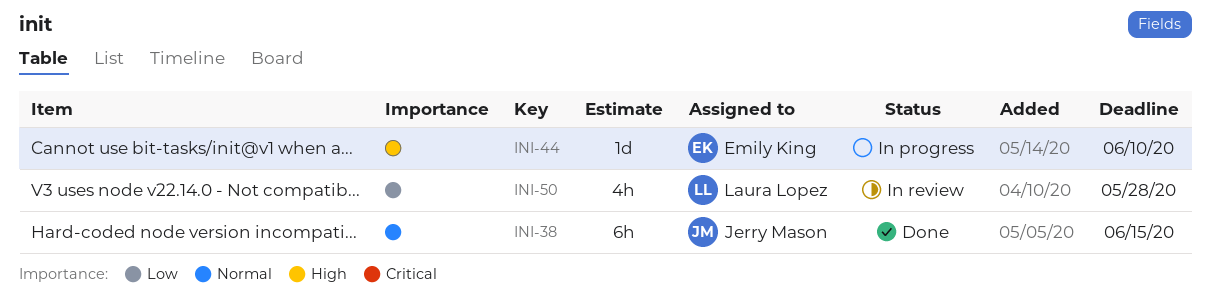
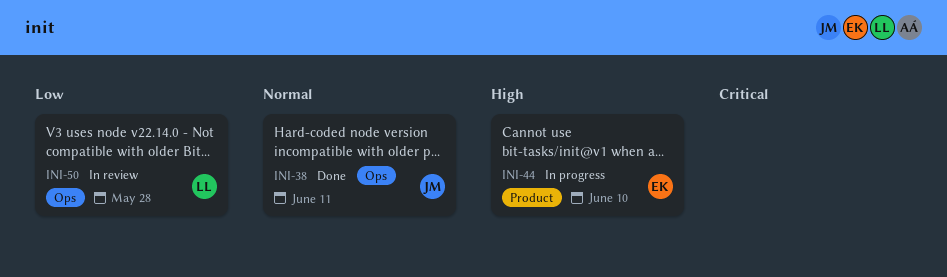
INI-38, due: Jun 15 -> Jun 11

